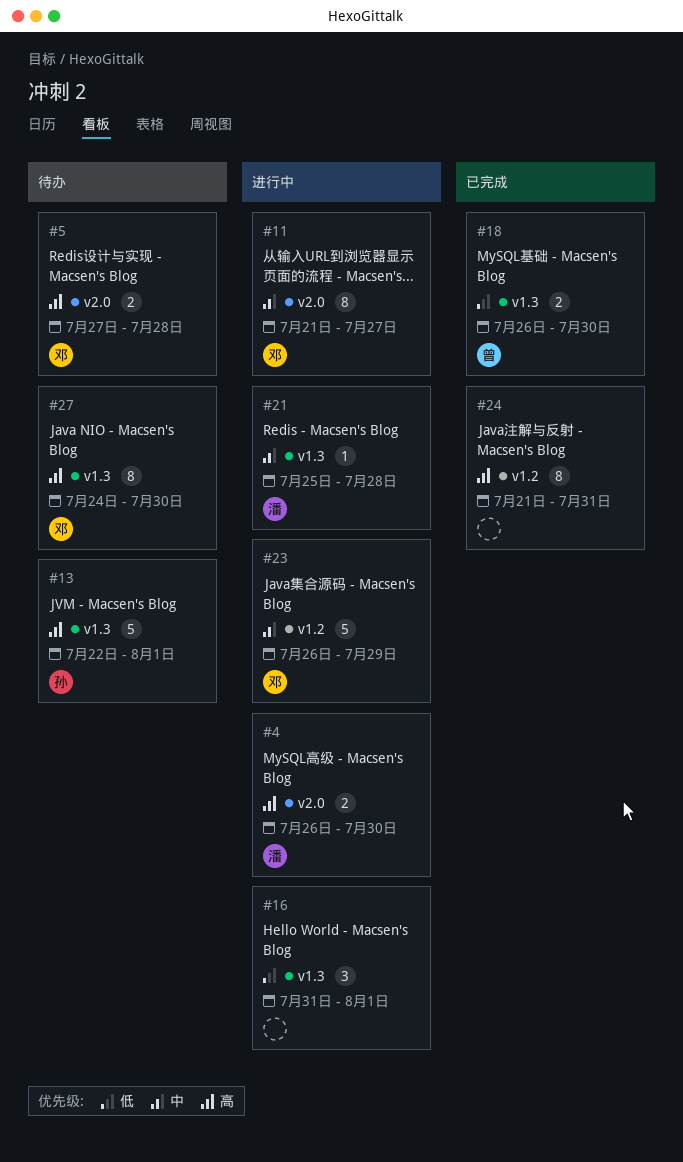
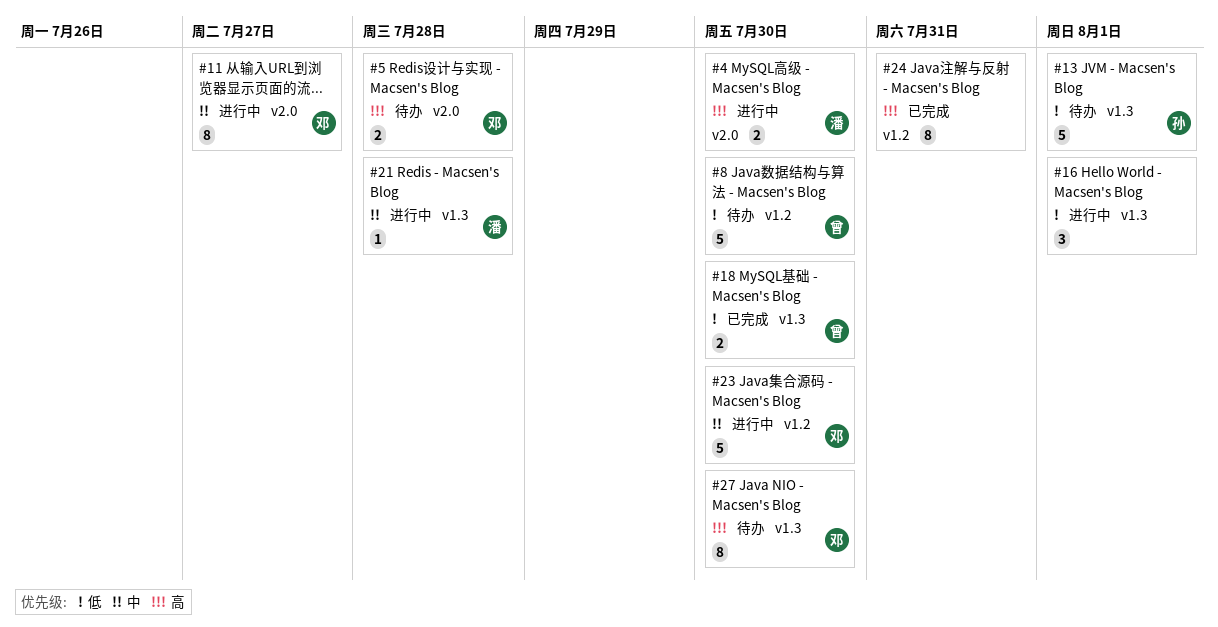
#8: none -> present
#13, priority: 高 -> 低
#23, due: Jul 29 -> Jul 30

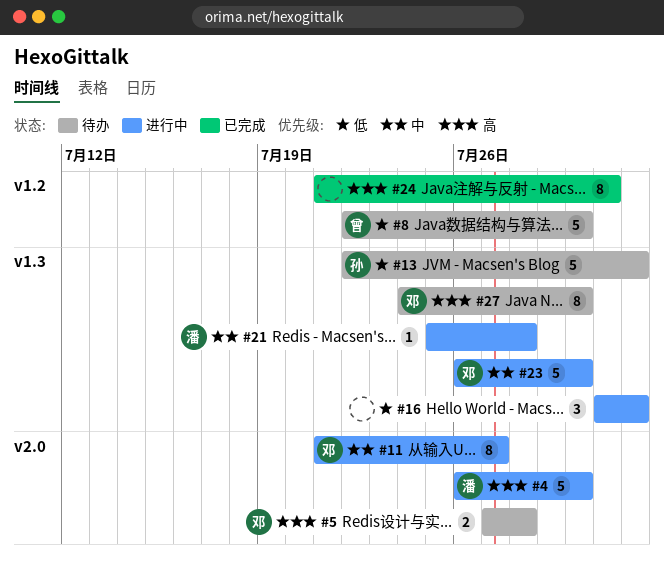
#4, estimate: 2 -> 5
#18: present -> none
#23, label: v1.2 -> v1.3

